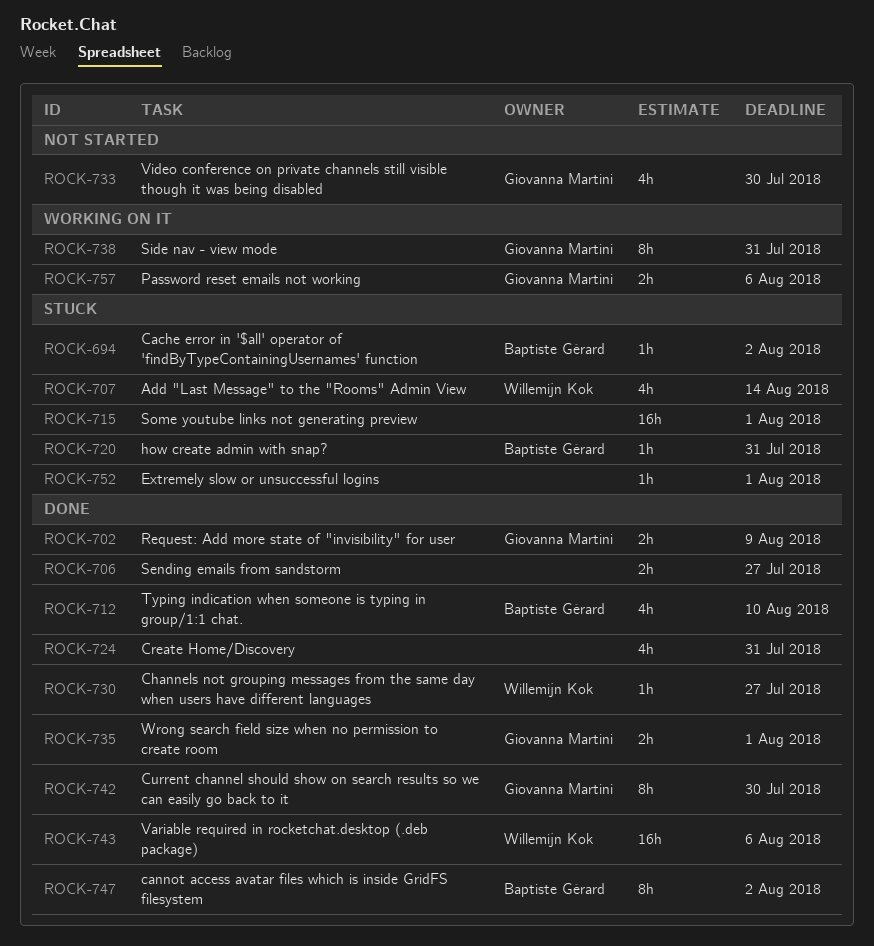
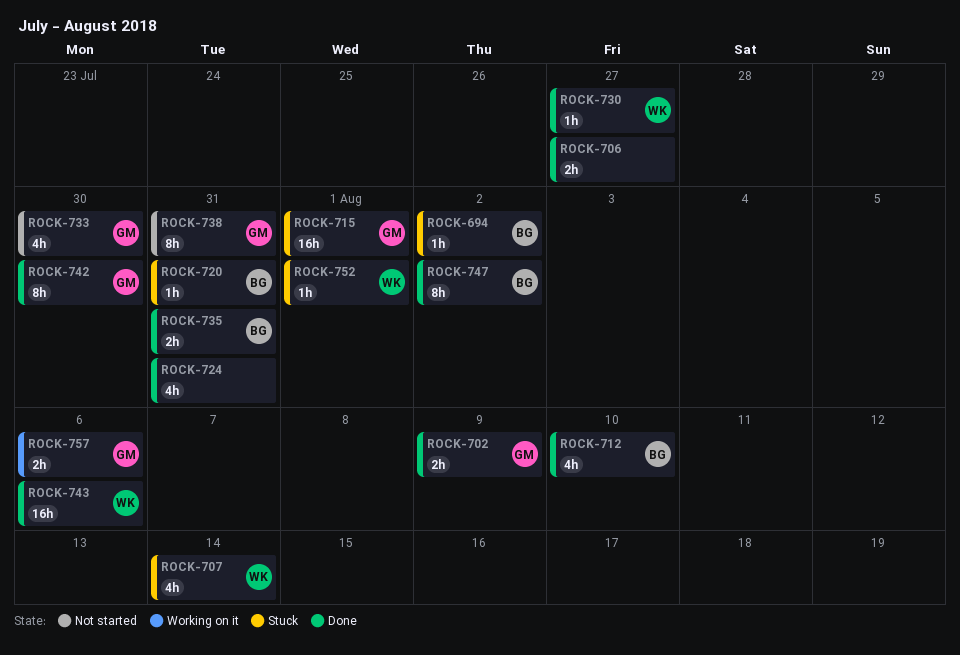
ROCK-715, owner: none -> Giovanna Martini
ROCK-735, owner: Giovanna Martini -> Baptiste Gérard
ROCK-735, due: Aug 1 -> Jul 31
ROCK-738, status: Working on it -> Not started
ROCK-752, owner: none -> Willemijn Kok

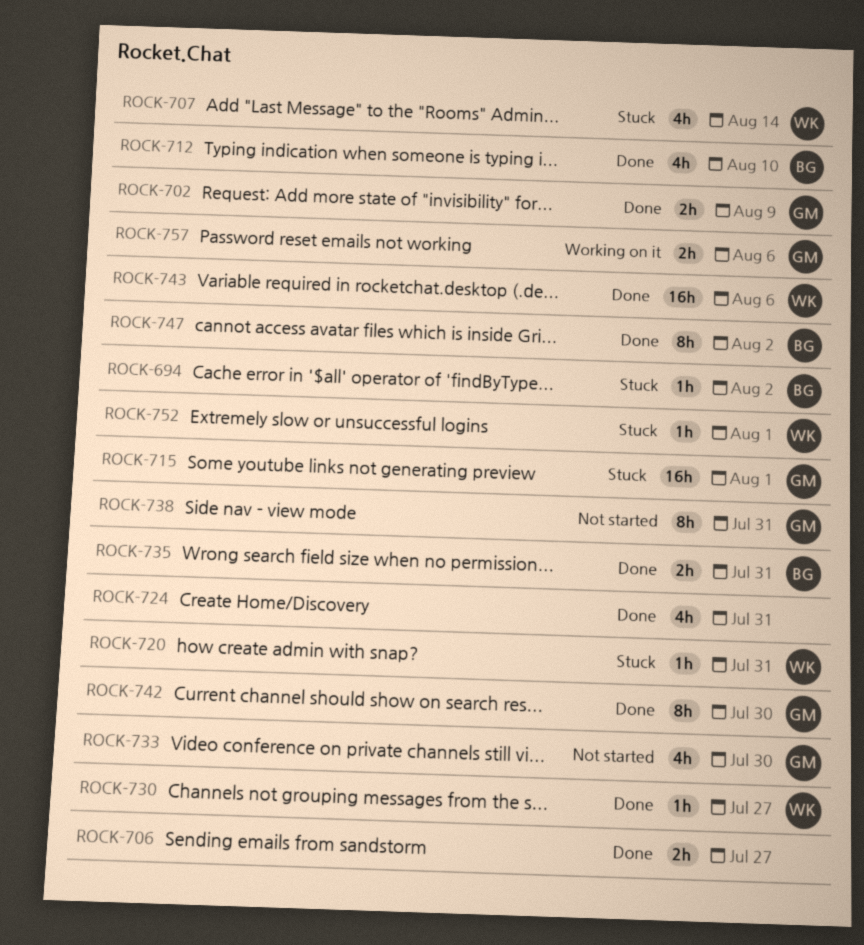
ROCK-720, owner: BG -> WK

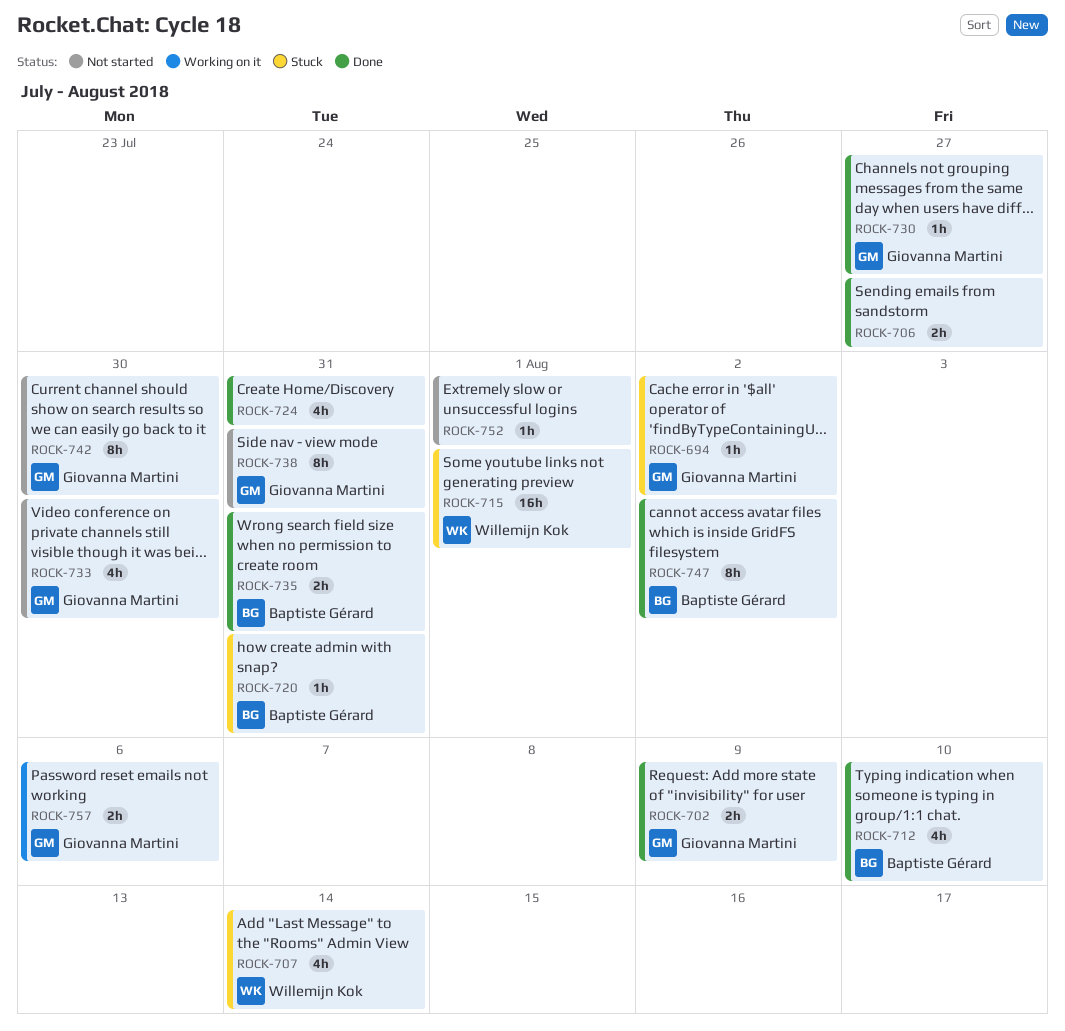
ROCK-694, owner: Baptiste Gérard -> Giovanna Martini
ROCK-715, owner: Giovanna Martini -> Willemijn Kok
ROCK-720, owner: Willemijn Kok -> Baptiste Gérard
ROCK-730, owner: Willemijn Kok -> Giovanna Martini
ROCK-742, status: Done -> Not started
ROCK-743: present -> none
ROCK-752, status: Stuck -> Not started
ROCK-752, owner: Willemijn Kok -> none

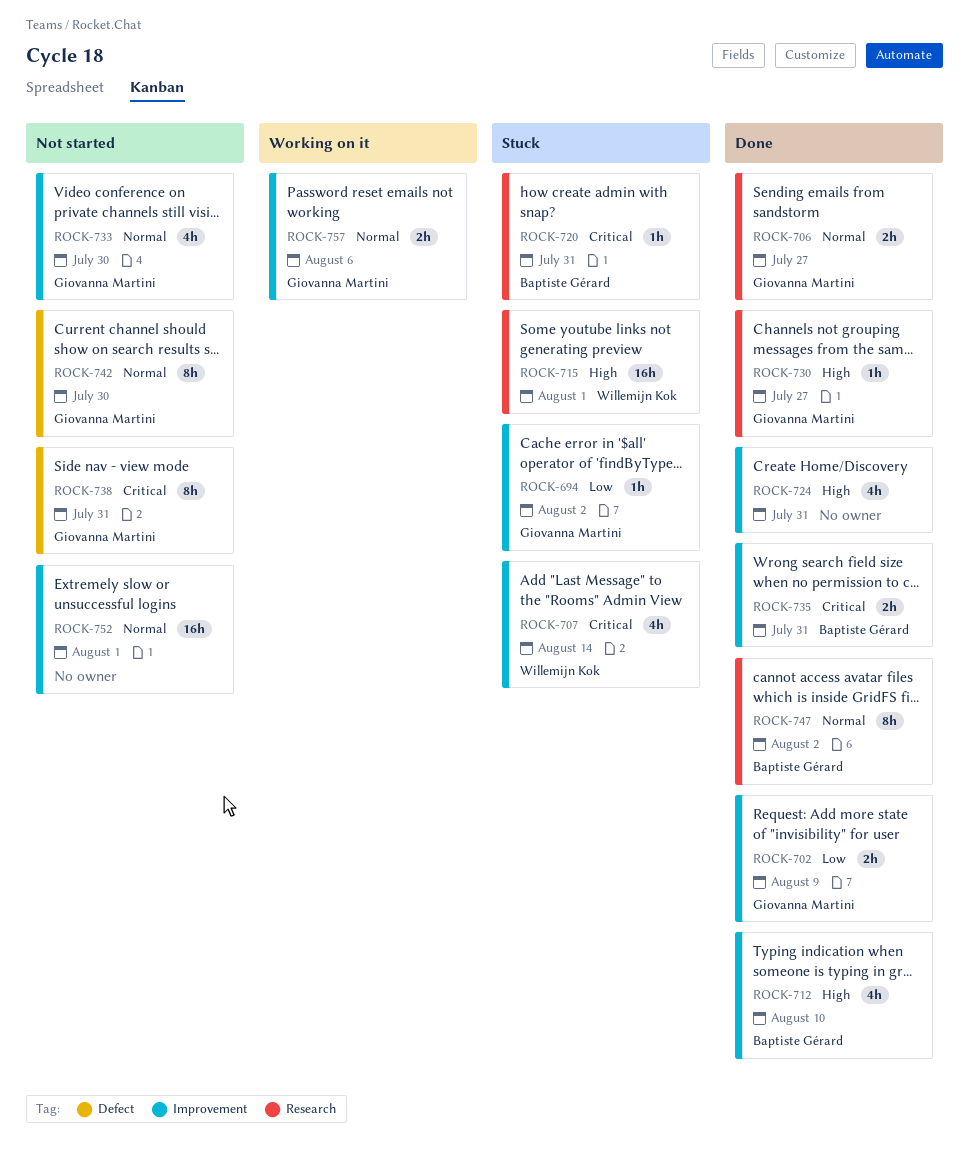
ROCK-706, owner: none -> Giovanna Martini
ROCK-752, estimate: 1h -> 16h

